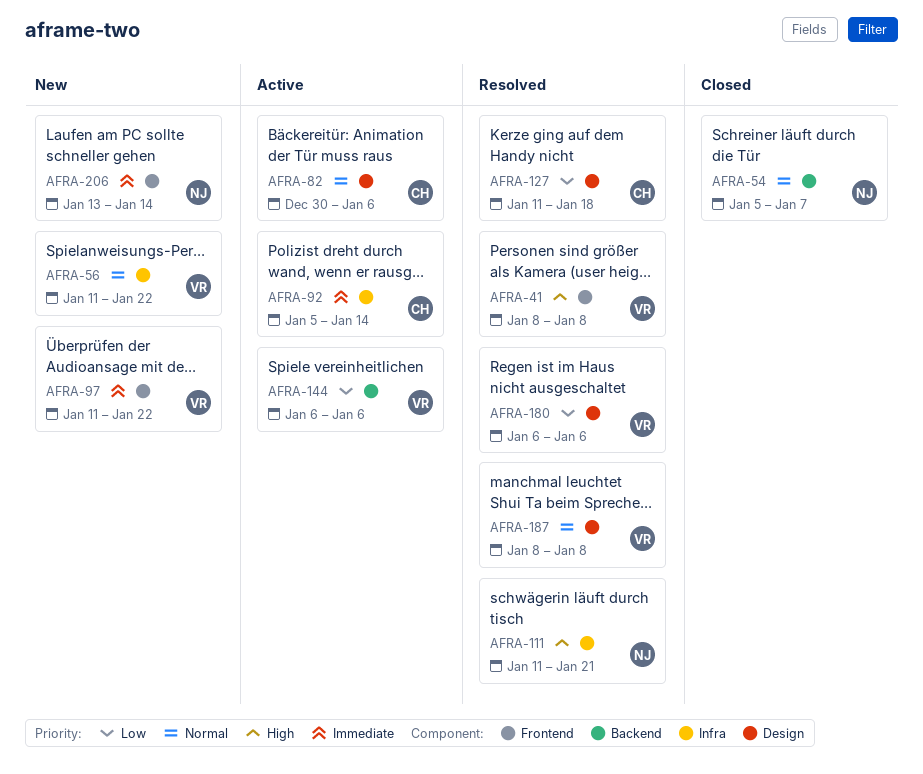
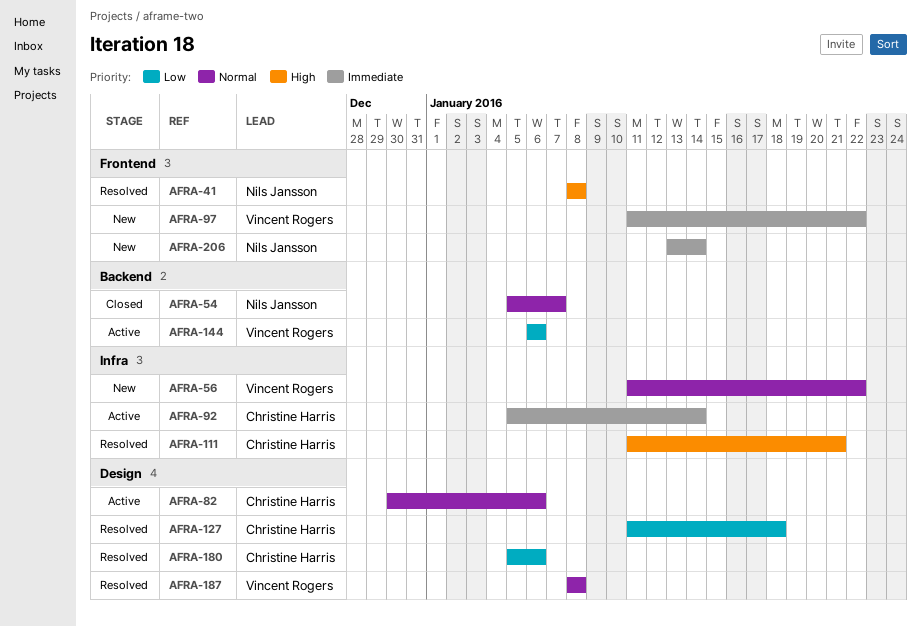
AFRA-41, owner: Vincent Rogers -> Nils Jansson
AFRA-111, owner: Nils Jansson -> Christine Harris
AFRA-180, owner: Vincent Rogers -> Christine Harris
AFRA-180, start: Jan 6 -> Jan 5

